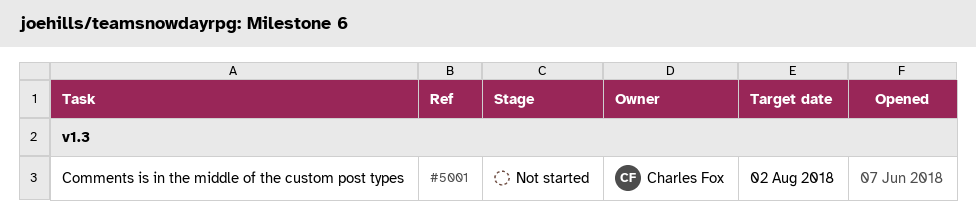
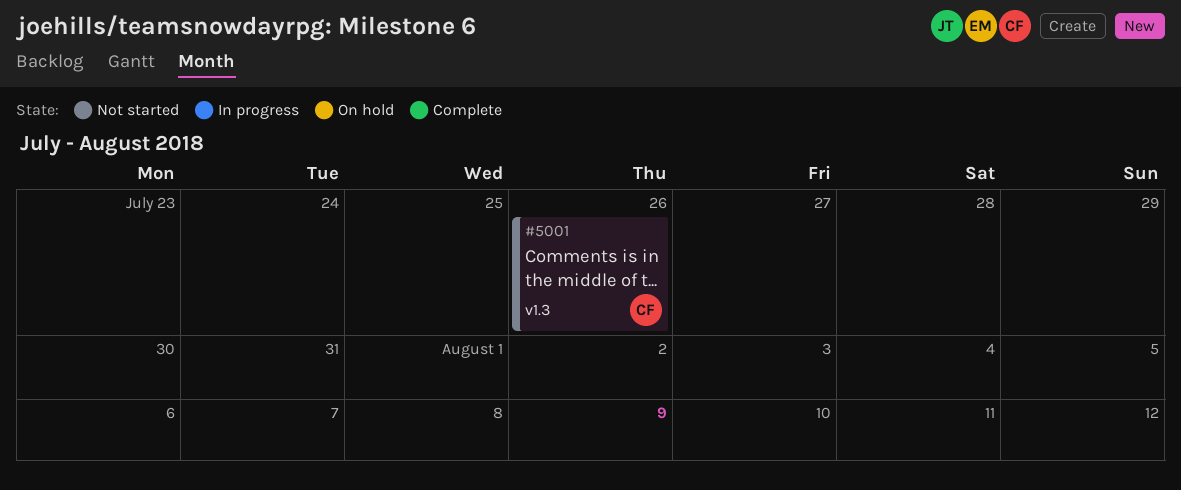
#5001, due: Aug 2 -> Jul 26

